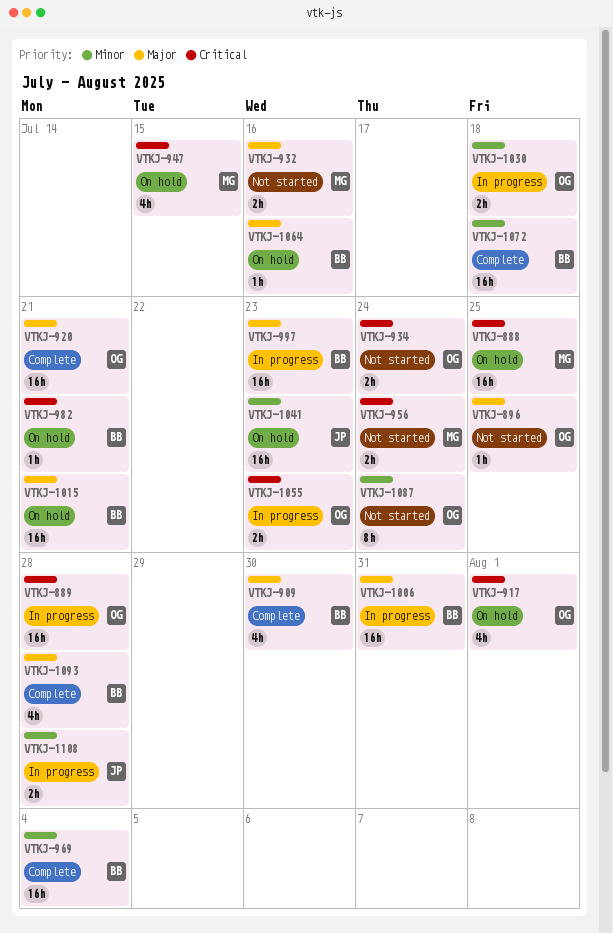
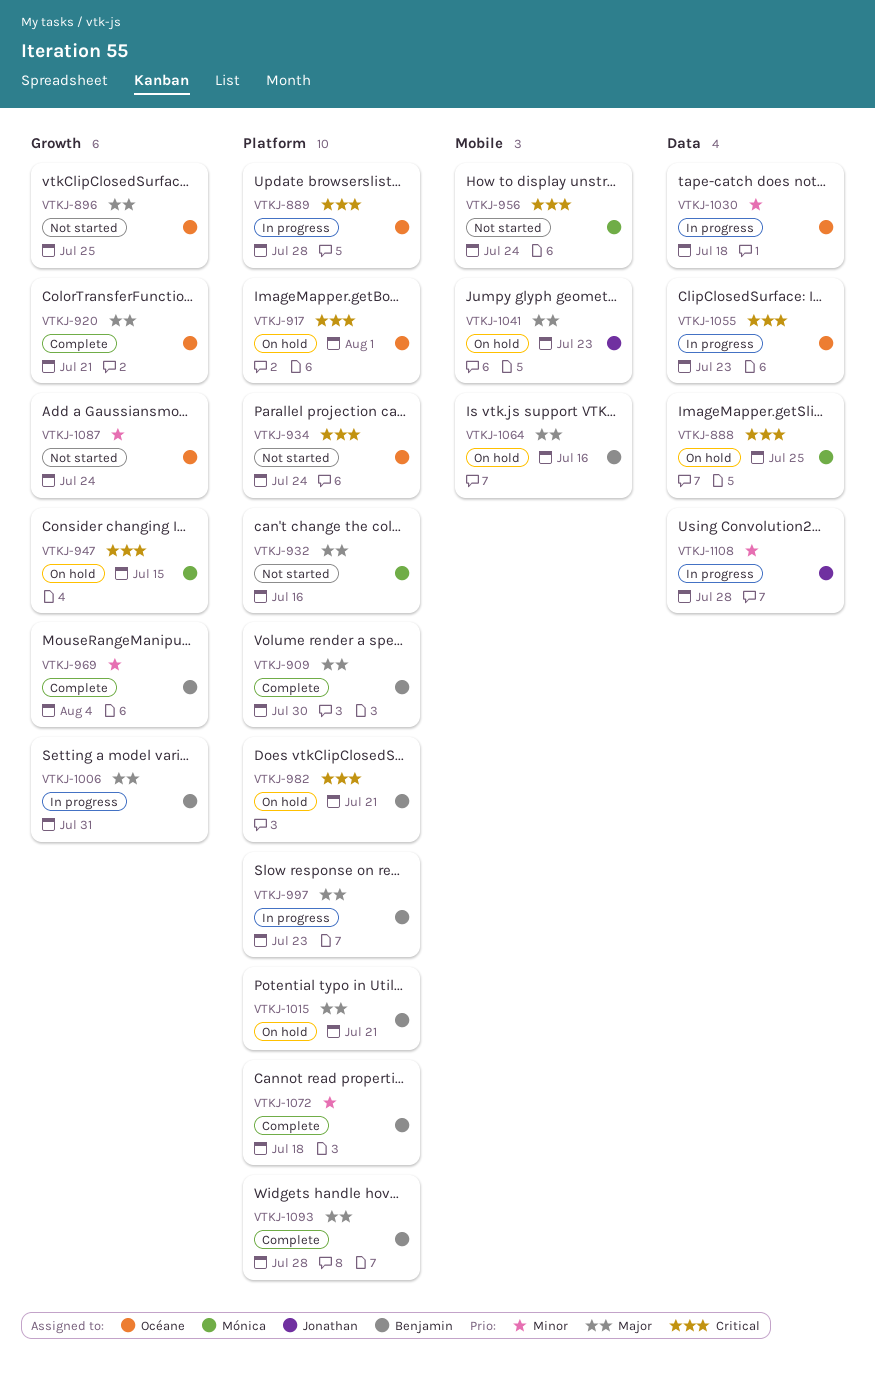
VTKJ-1041, priority: Minor -> Major

